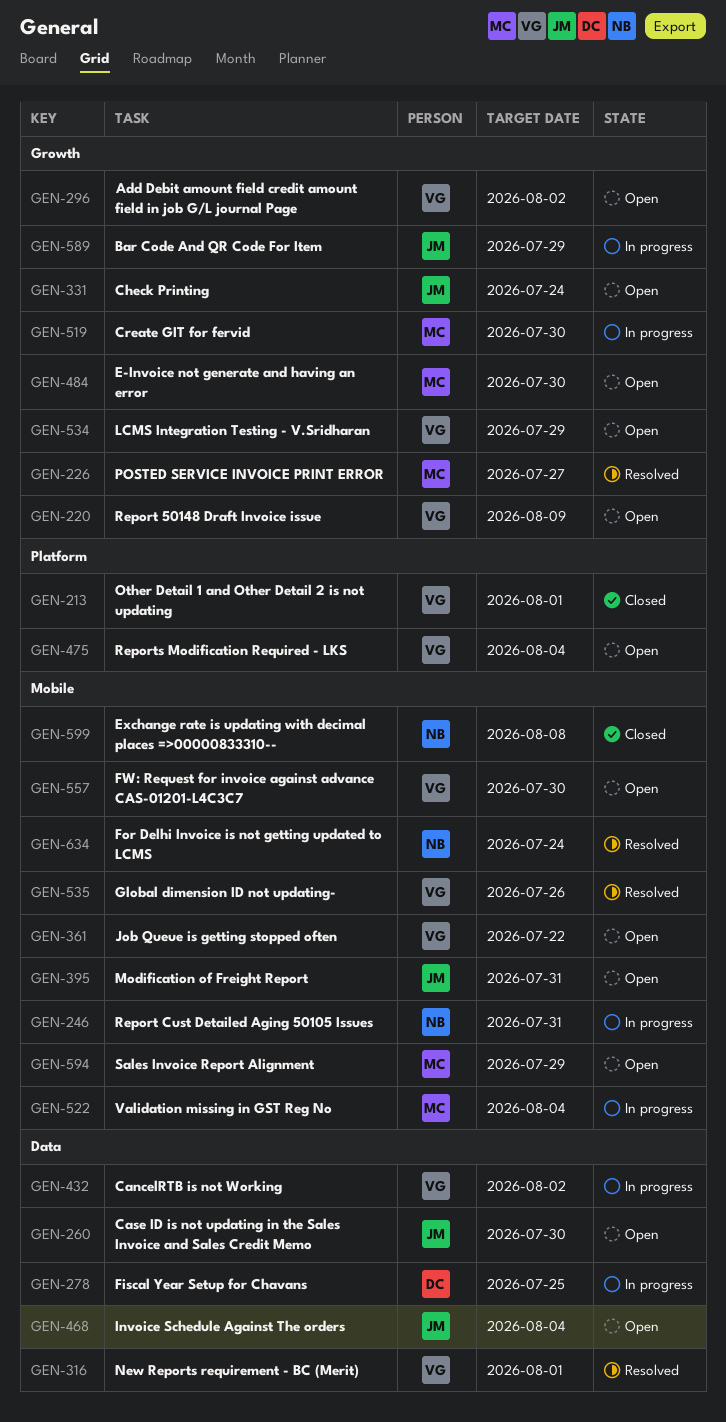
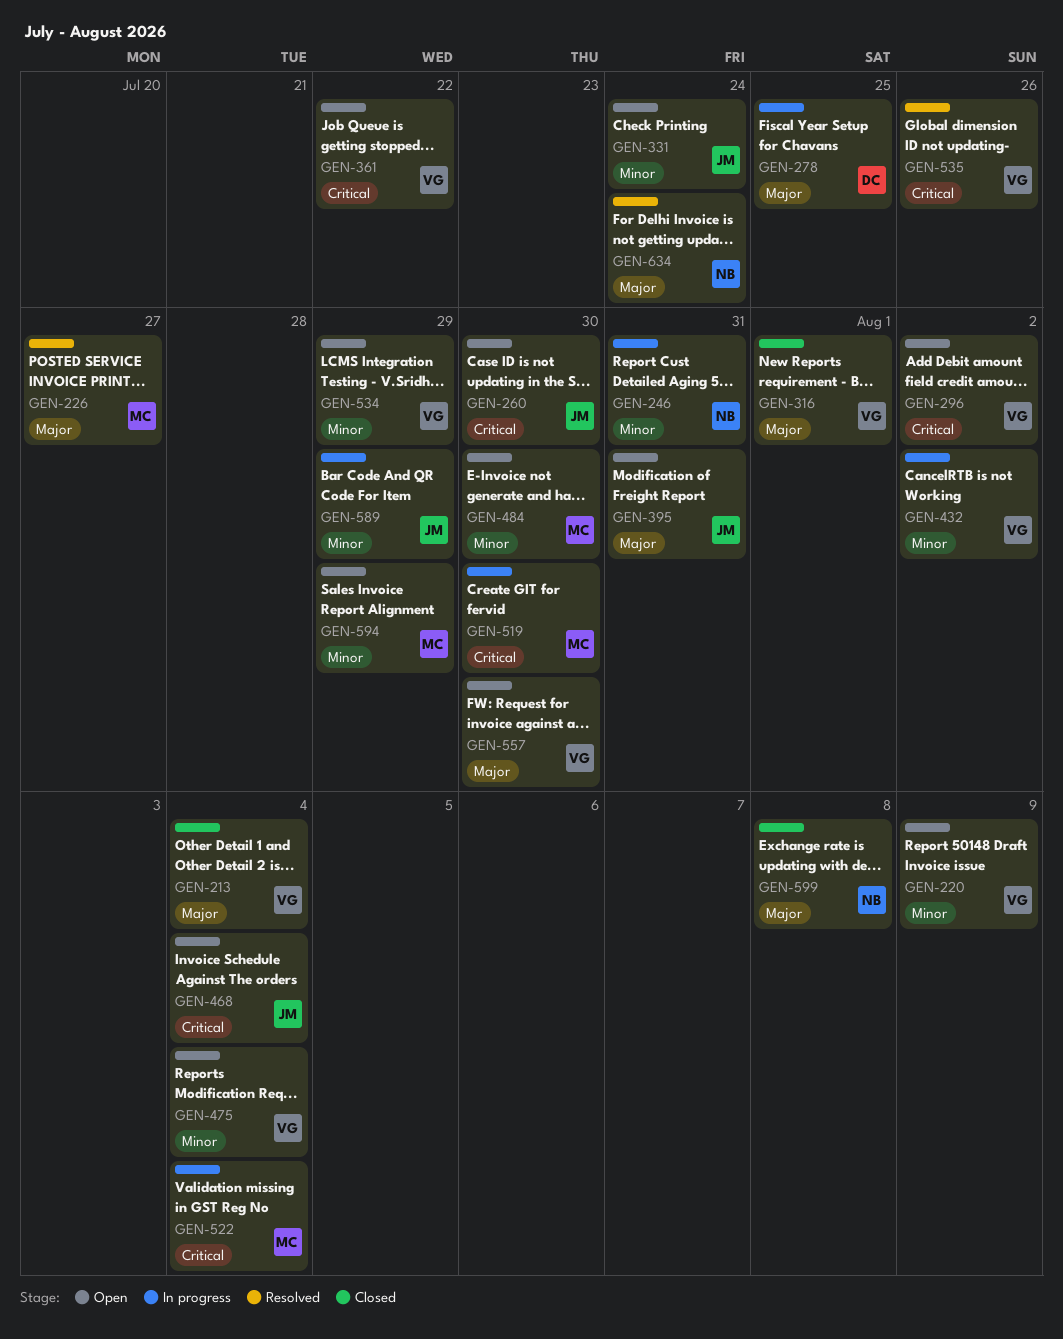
GEN-213, due: Aug 1 -> Aug 4
GEN-316, status: Resolved -> Closed

